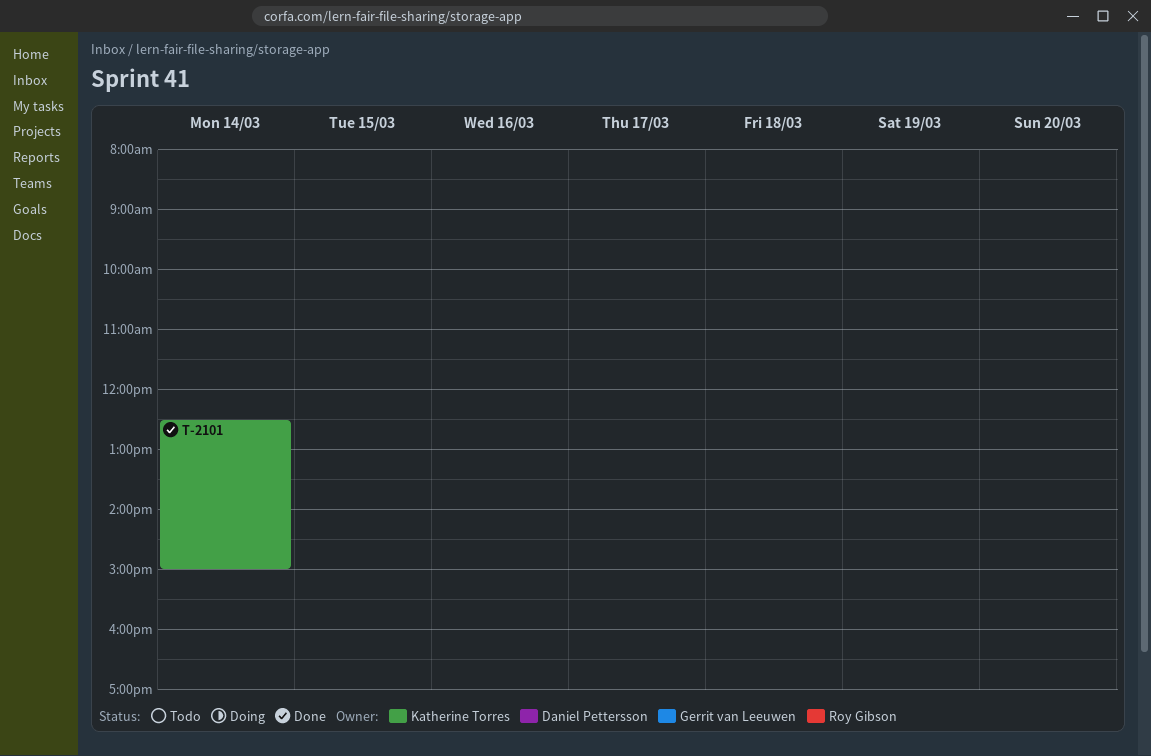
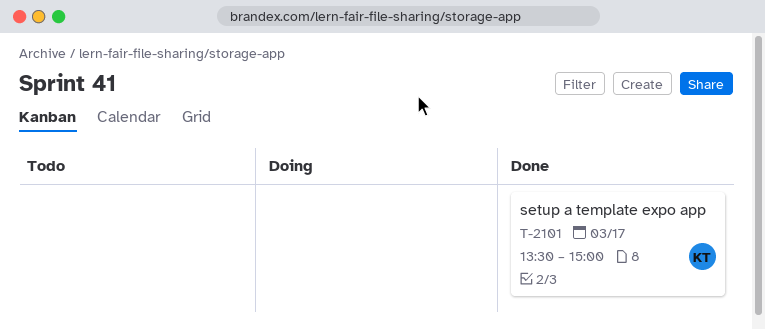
T-2101, day: Mar 14 -> Mar 17
T-2101, begins: 12:30 -> 13:30

